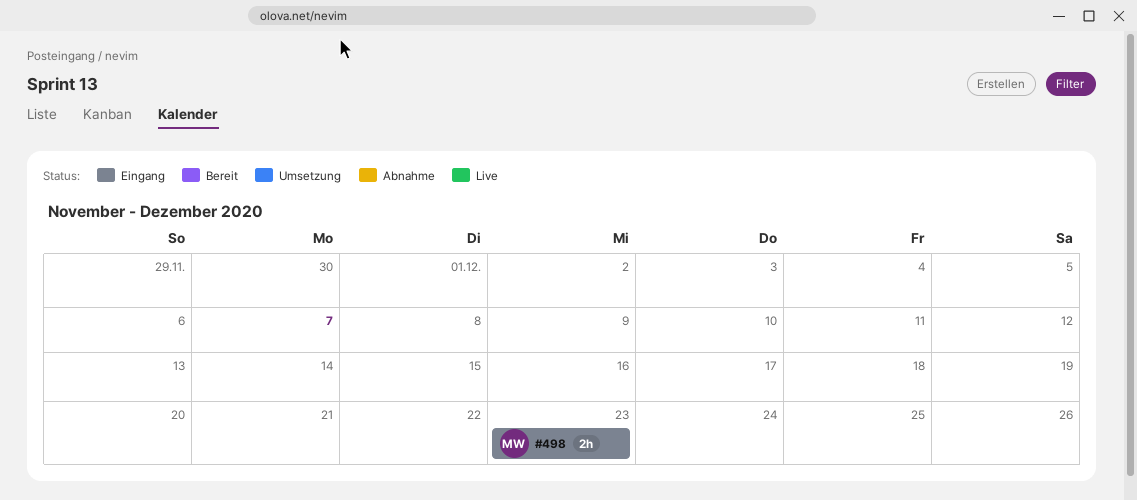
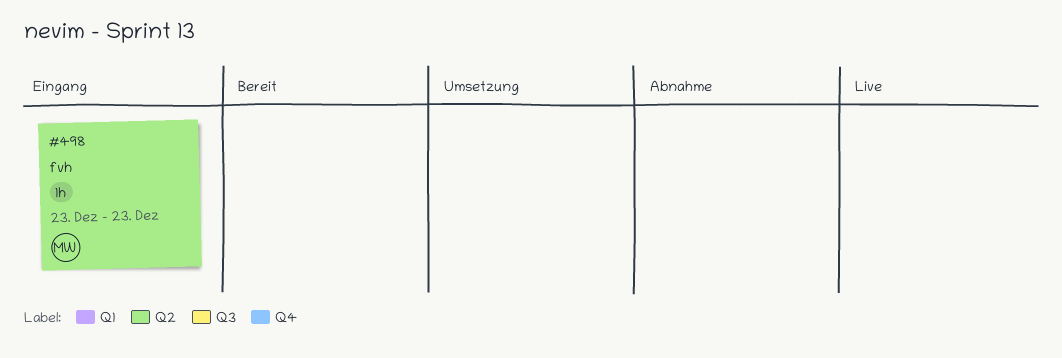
#498, estimate: 2h -> 1h

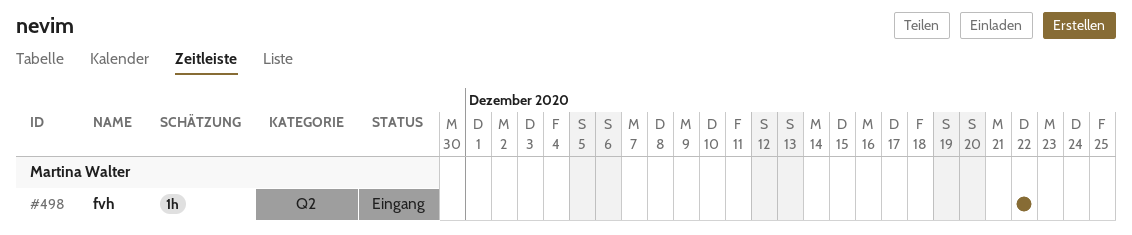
#498, start: Dec 23 -> Dec 22
#498, due: Dec 23 -> Dec 22

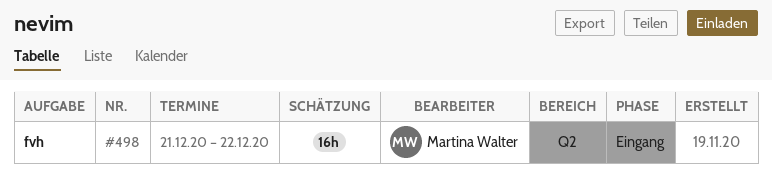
#498, estimate: 1h -> 16h
#498, start: Dec 22 -> Dec 21

